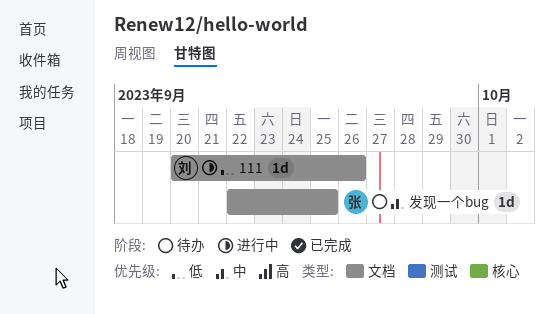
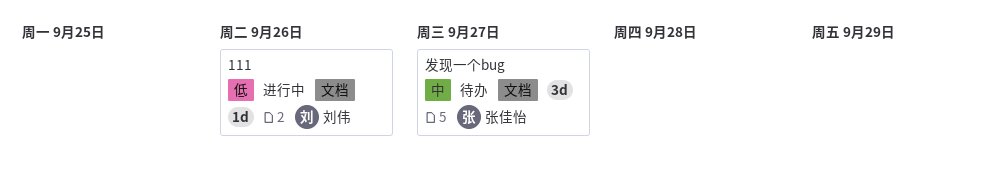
发现一个bug, estimate: 1d -> 3d
发现一个bug, due: Sep 25 -> Sep 27

